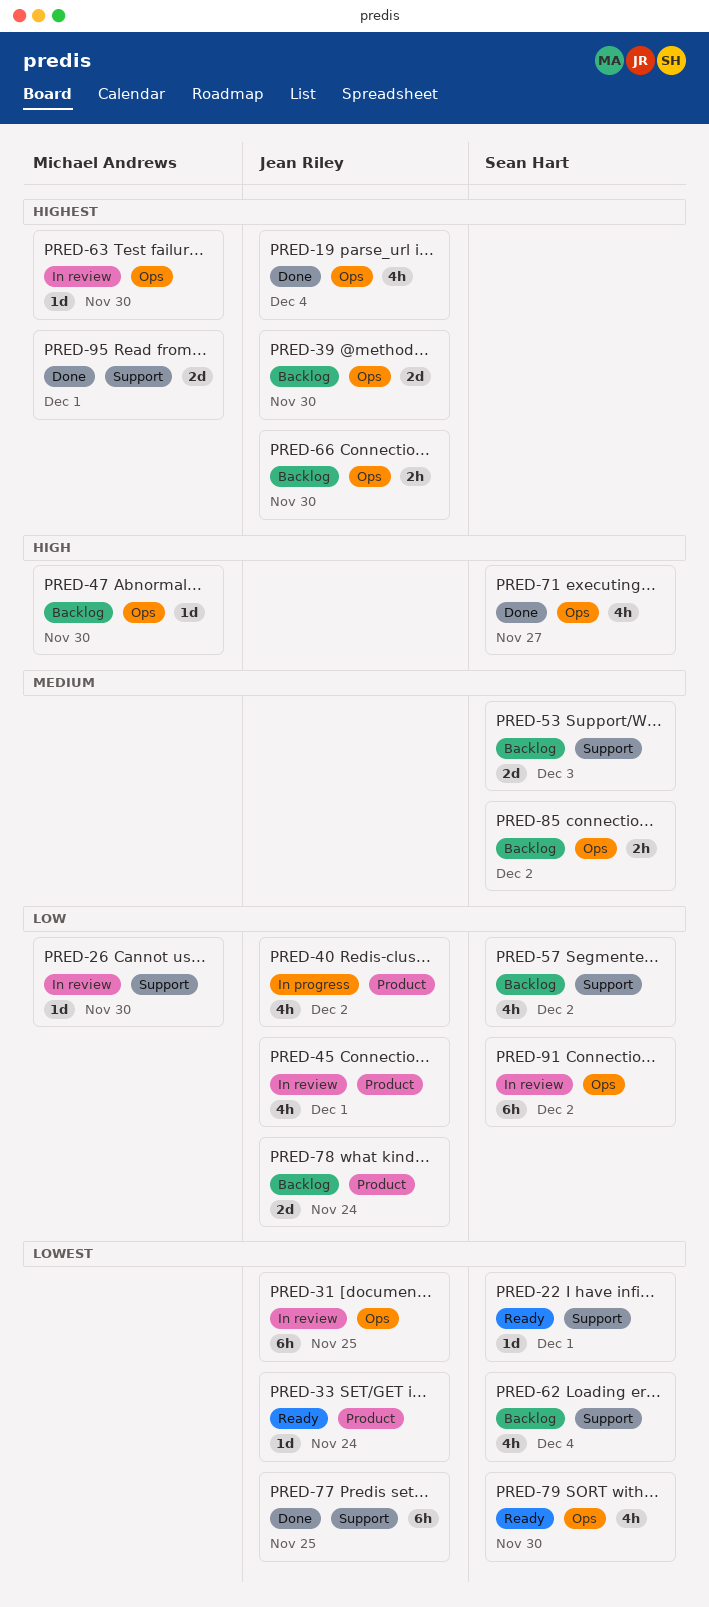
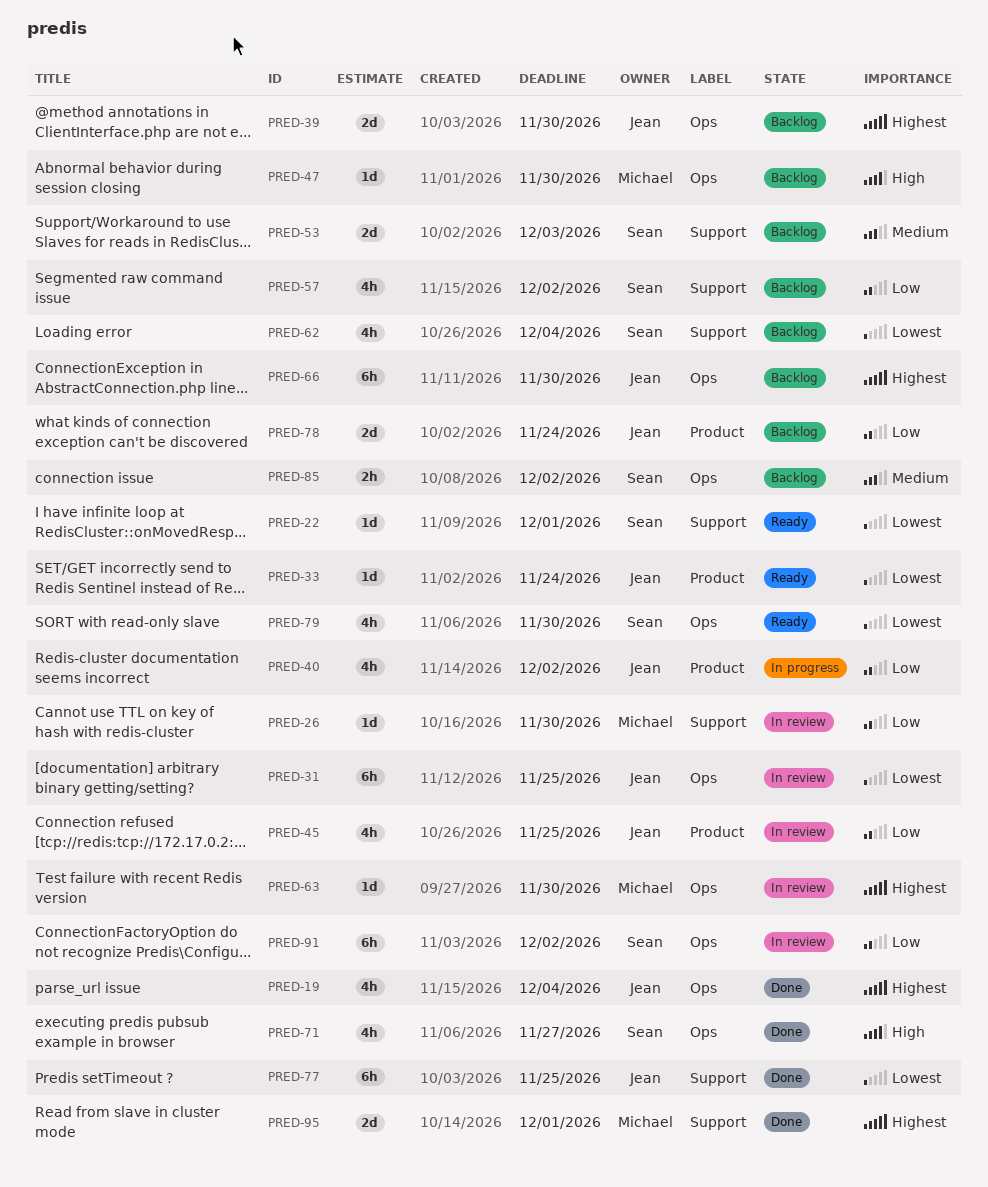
PRED-45, due: Dec 1 -> Nov 25
PRED-66, estimate: 2h -> 6h

